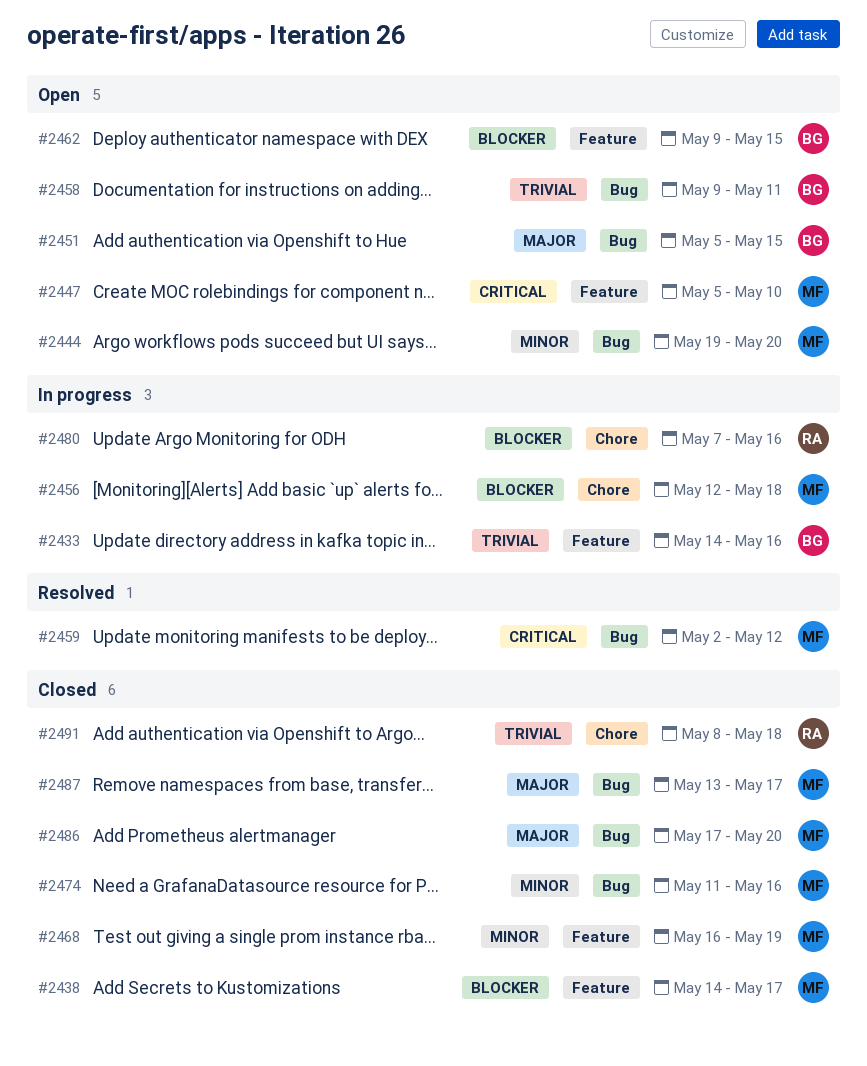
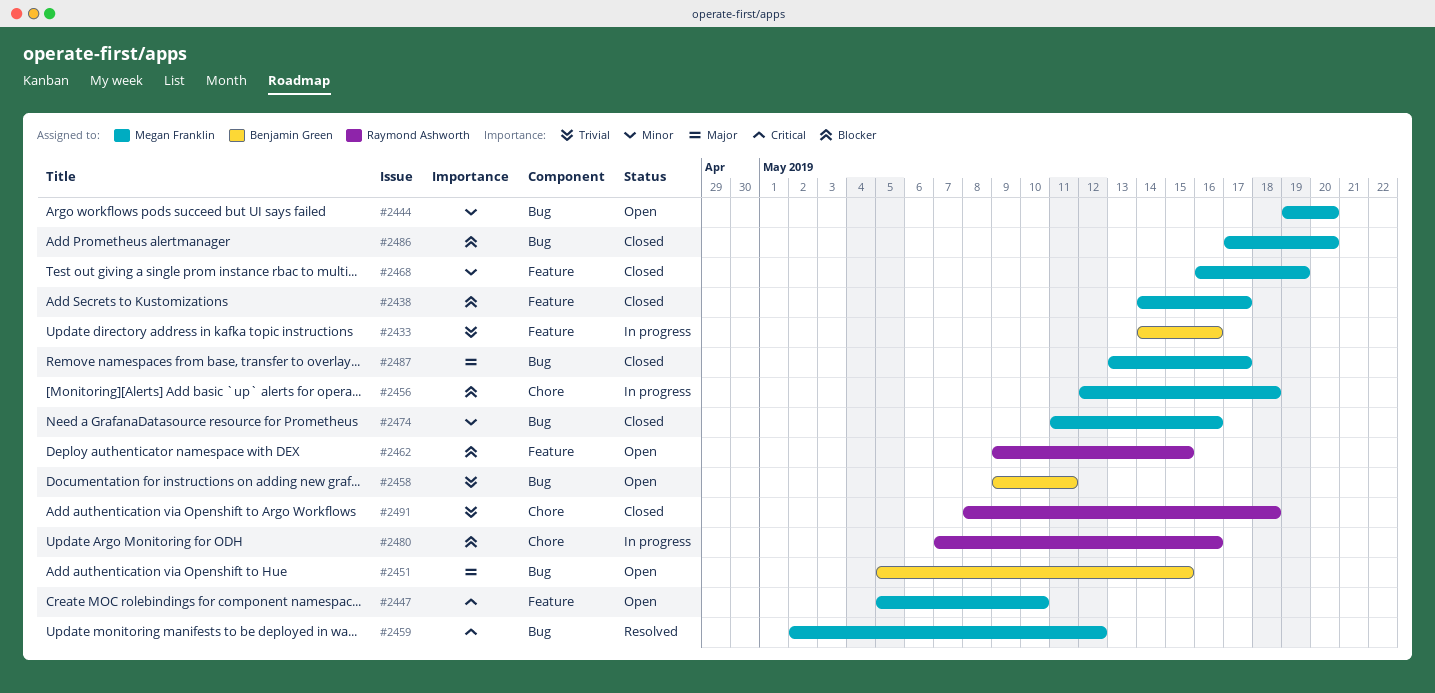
#2462, owner: Benjamin Green -> Raymond Ashworth
#2486, priority: Major -> Blocker

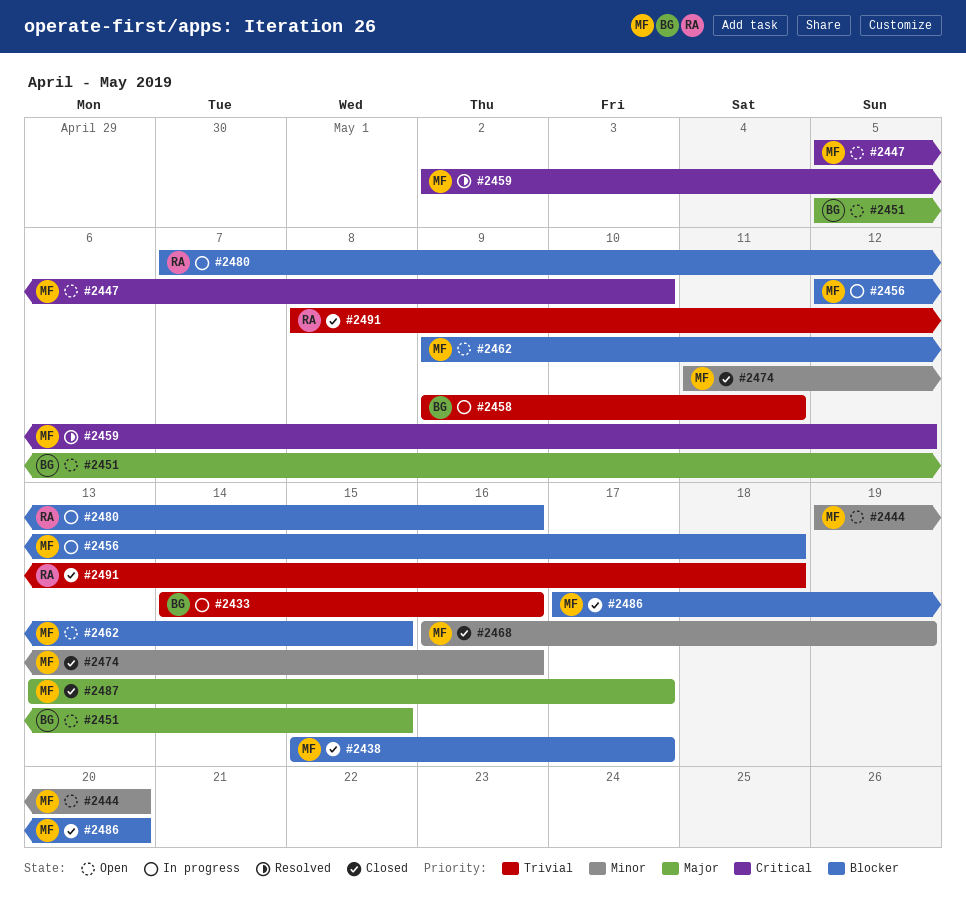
#2438, start: May 14 -> May 15
#2458, status: Open -> In progress
#2462, owner: Raymond Ashworth -> Megan Franklin

